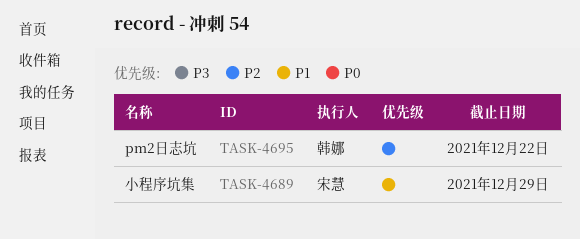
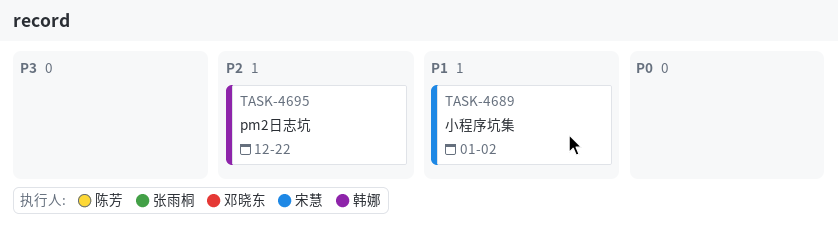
TASK-4689, due: Dec 29 -> Jan 2

